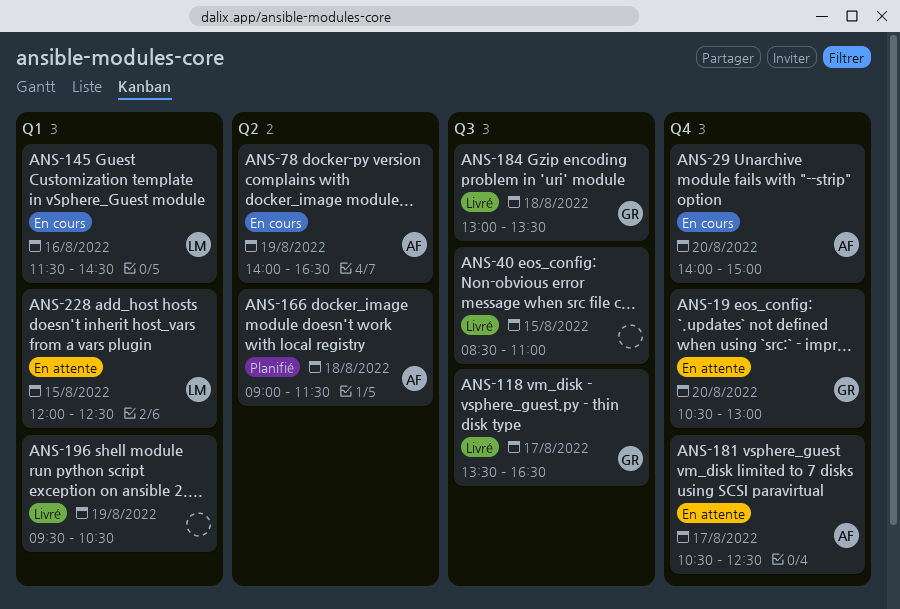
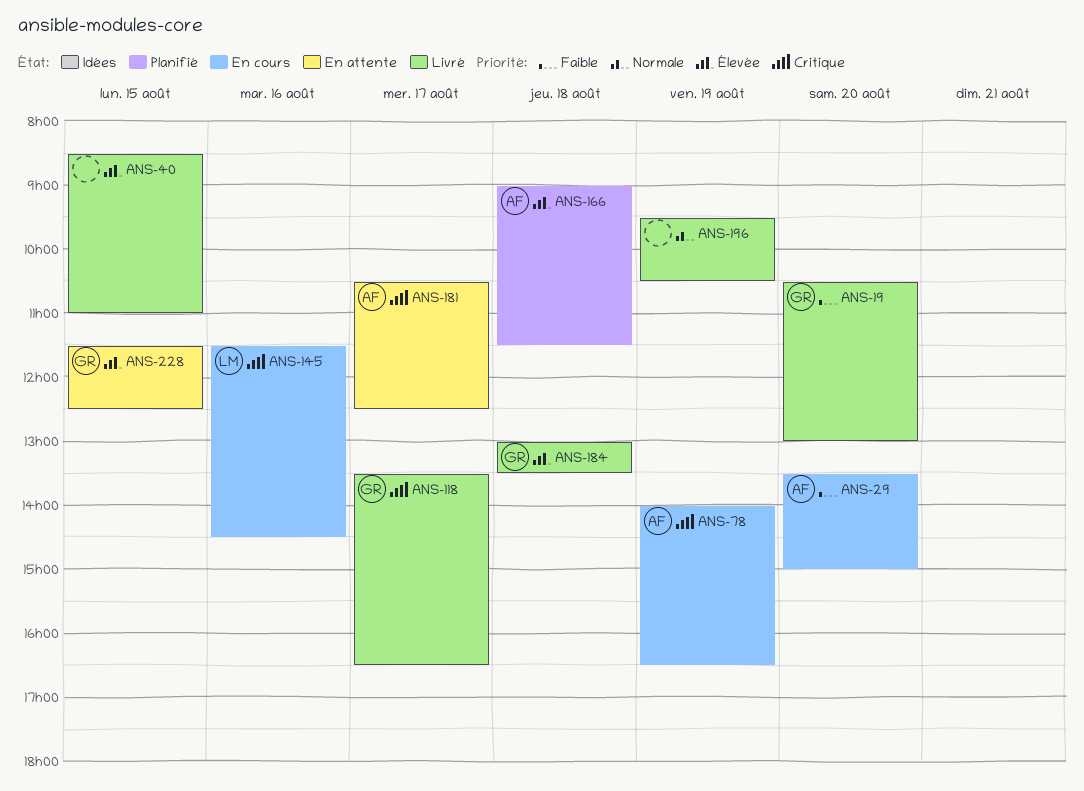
ANS-19, status: En attente -> Livré
ANS-29, begins: 14:00 -> 13:30
ANS-228, owner: LM -> GR
ANS-228, begins: 12:00 -> 11:30

